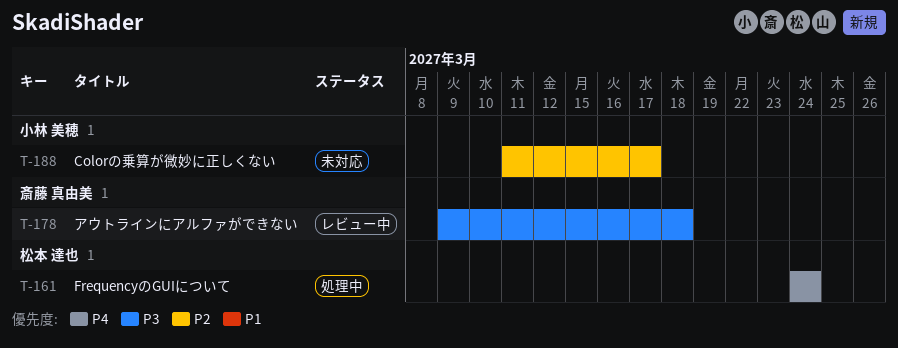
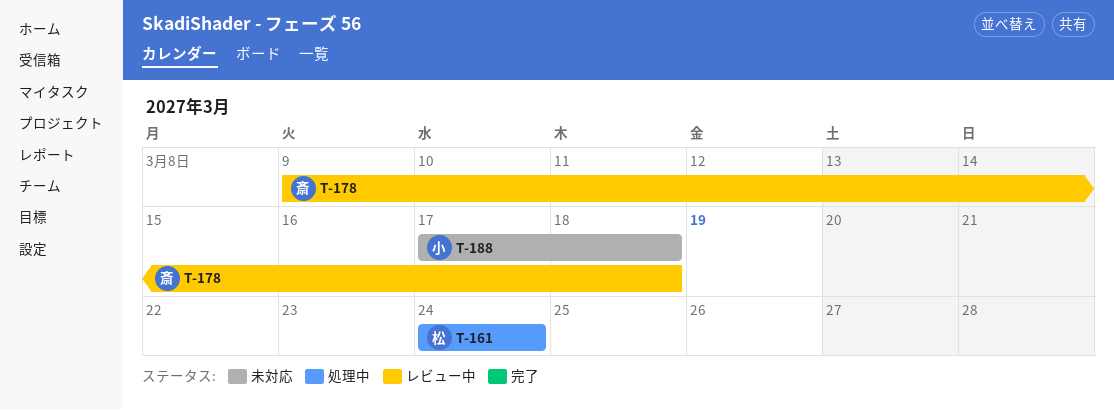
T-188, start: Mar 11 -> Mar 17
T-188, due: Mar 17 -> Mar 18

